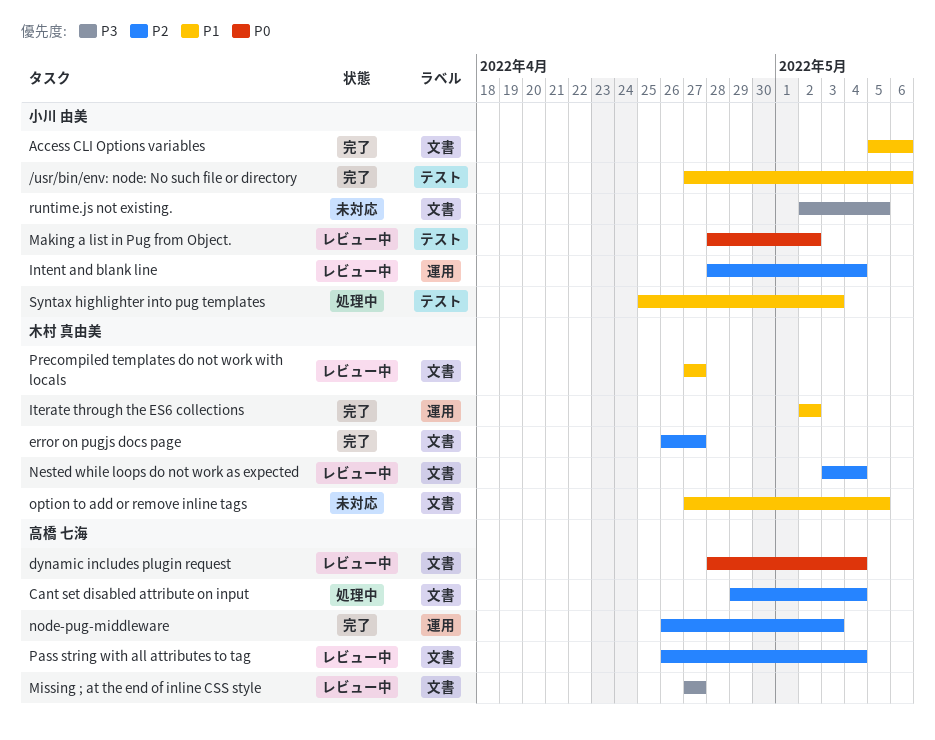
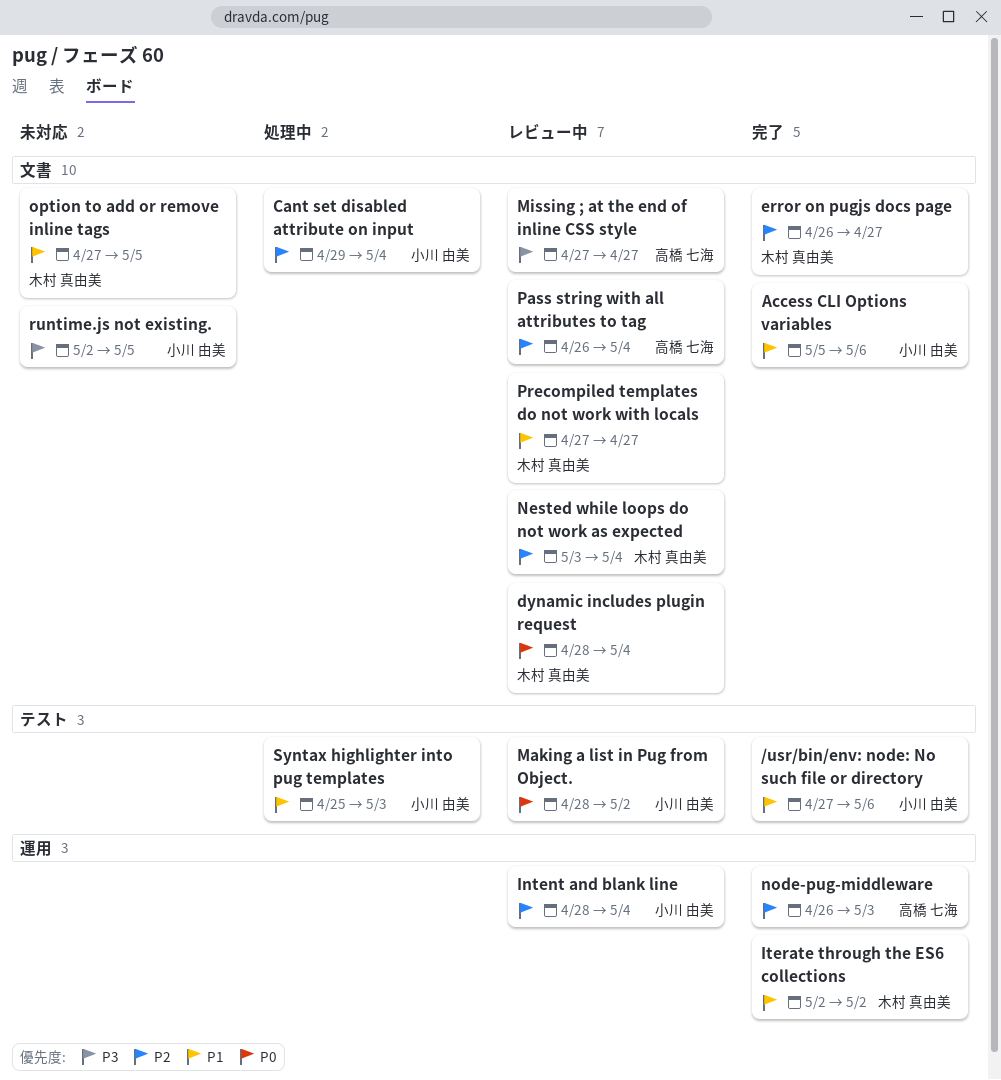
Cant set disabled attribute on input, owner: 高橋 七海 -> 小川 由美
dynamic includes plugin request, owner: 高橋 七海 -> 木村 真由美

